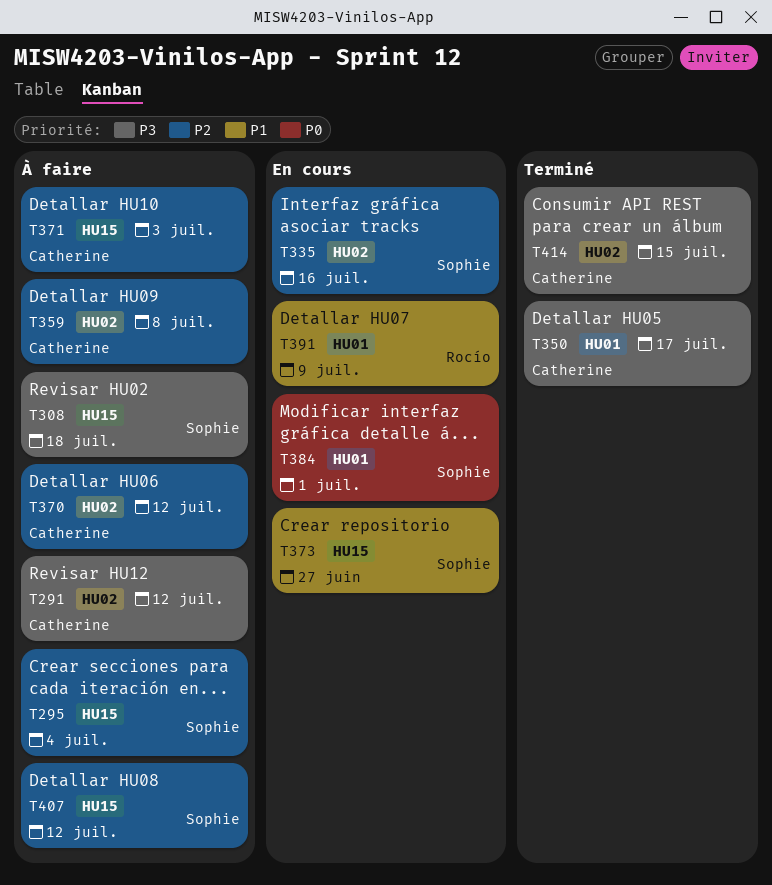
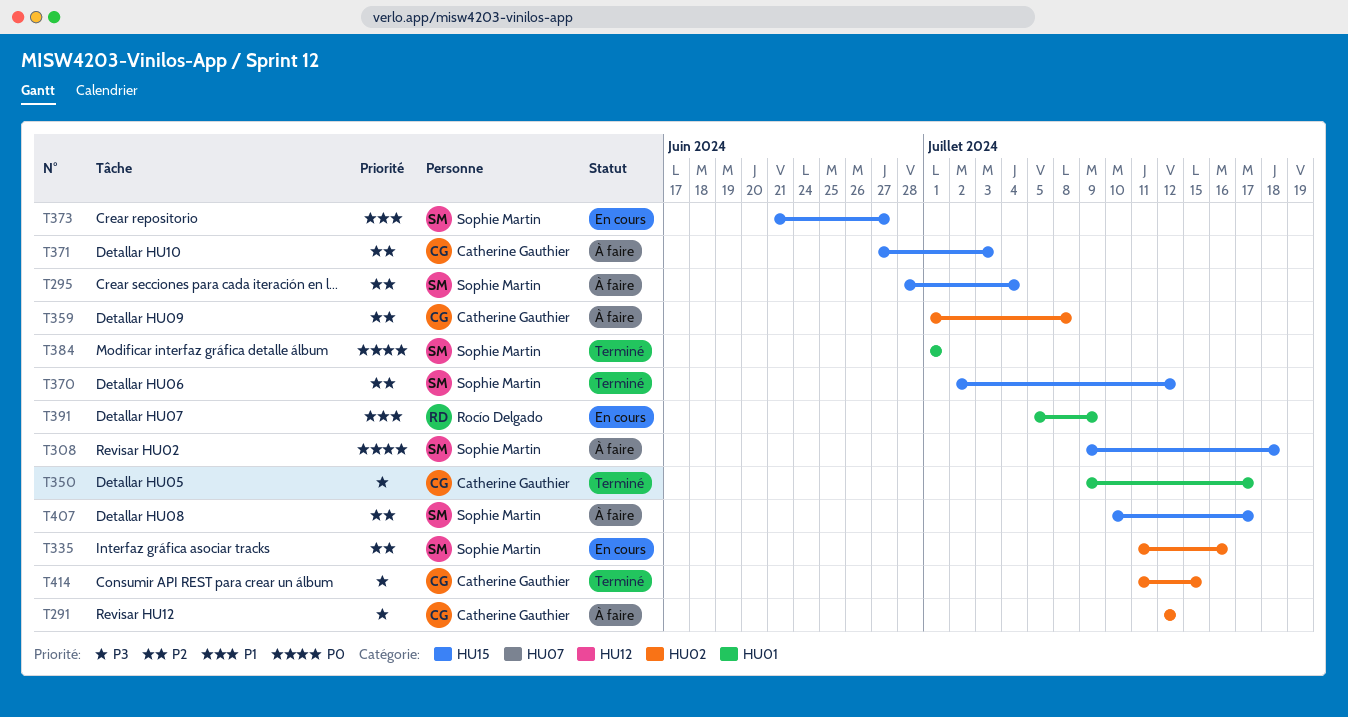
T308, priority: P3 -> P0
T370, status: À faire -> Terminé
T370, owner: Catherine Gauthier -> Sophie Martin
T370, label: HU02 -> HU15
T384, status: En cours -> Terminé
T407, due: Jul 12 -> Jul 17

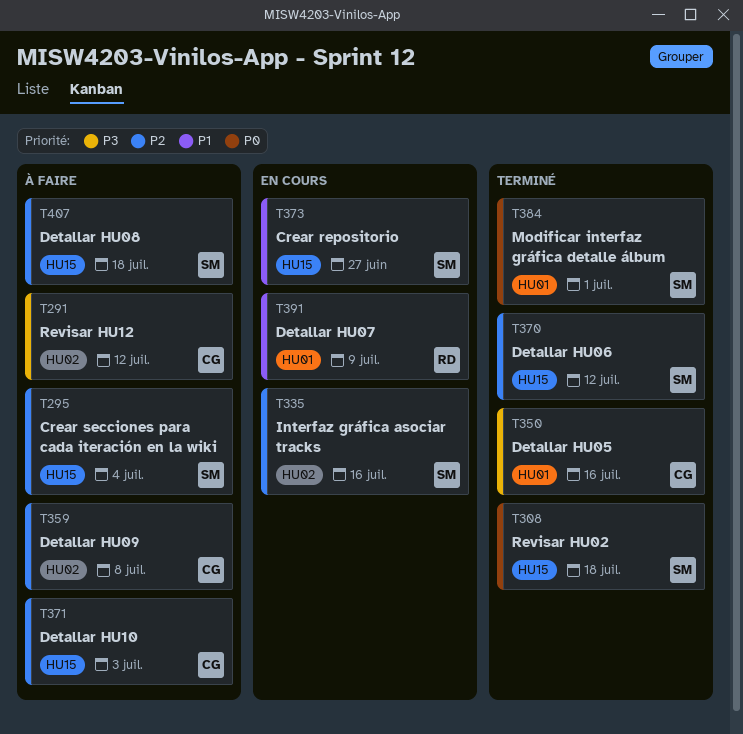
T308, status: À faire -> Terminé
T350, due: Jul 17 -> Jul 16
T407, due: Jul 17 -> Jul 18
T414: present -> none

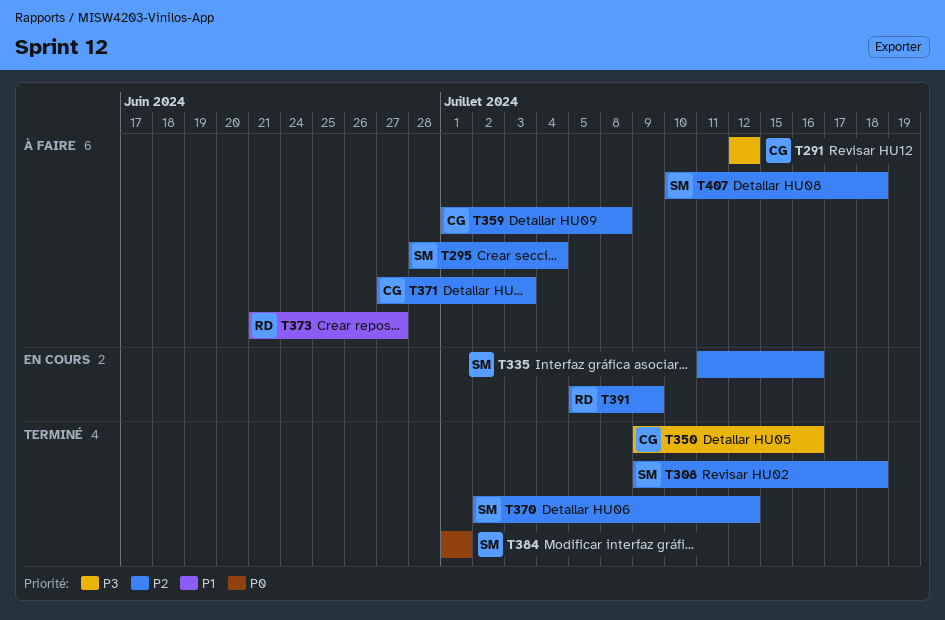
T308, priority: P0 -> P2
T373, status: En cours -> À faire
T373, owner: SM -> RD
T391, priority: P1 -> P2

